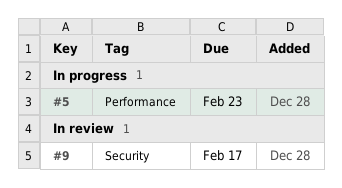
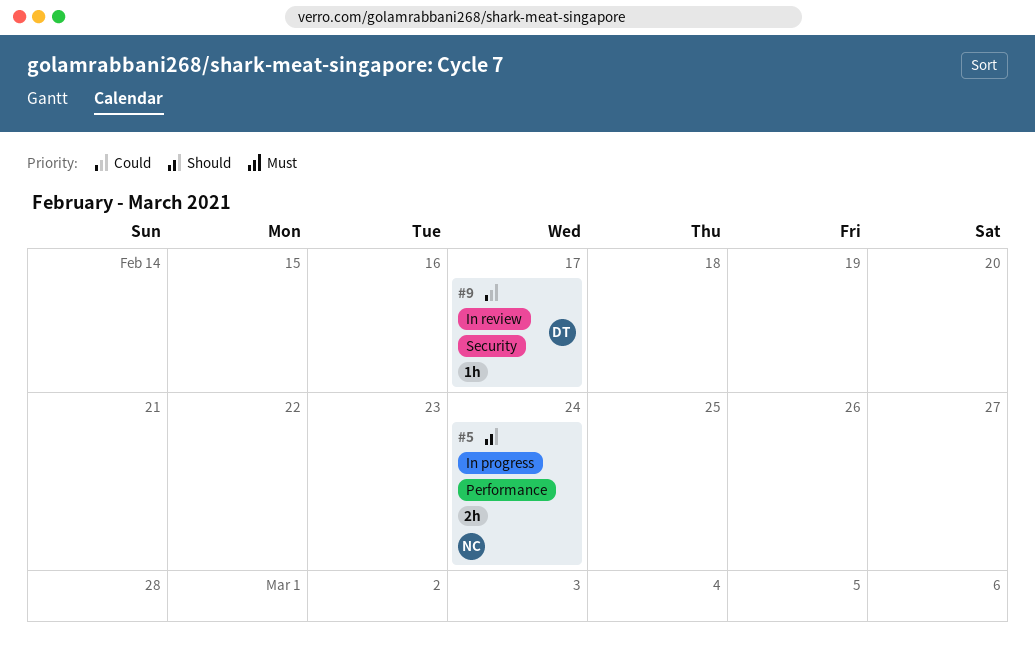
#5, due: Feb 23 -> Feb 24

